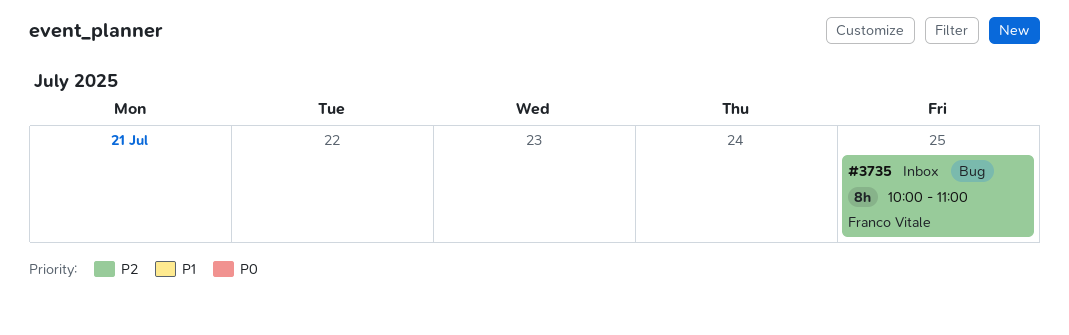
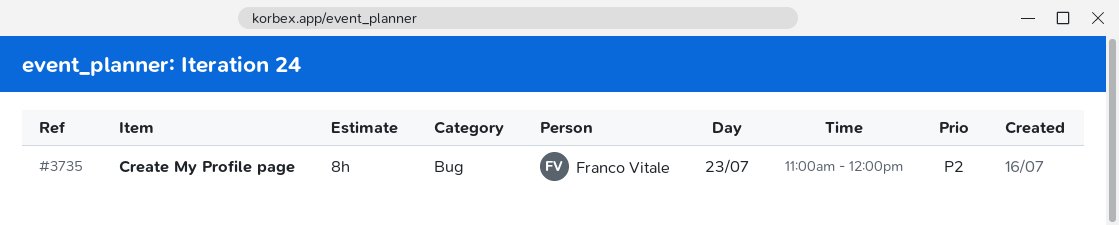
#3735, day: Jul 25 -> Jul 23
#3735, begins: 10:00 -> 11:00
#3735, ends: 11:00 -> 12:00

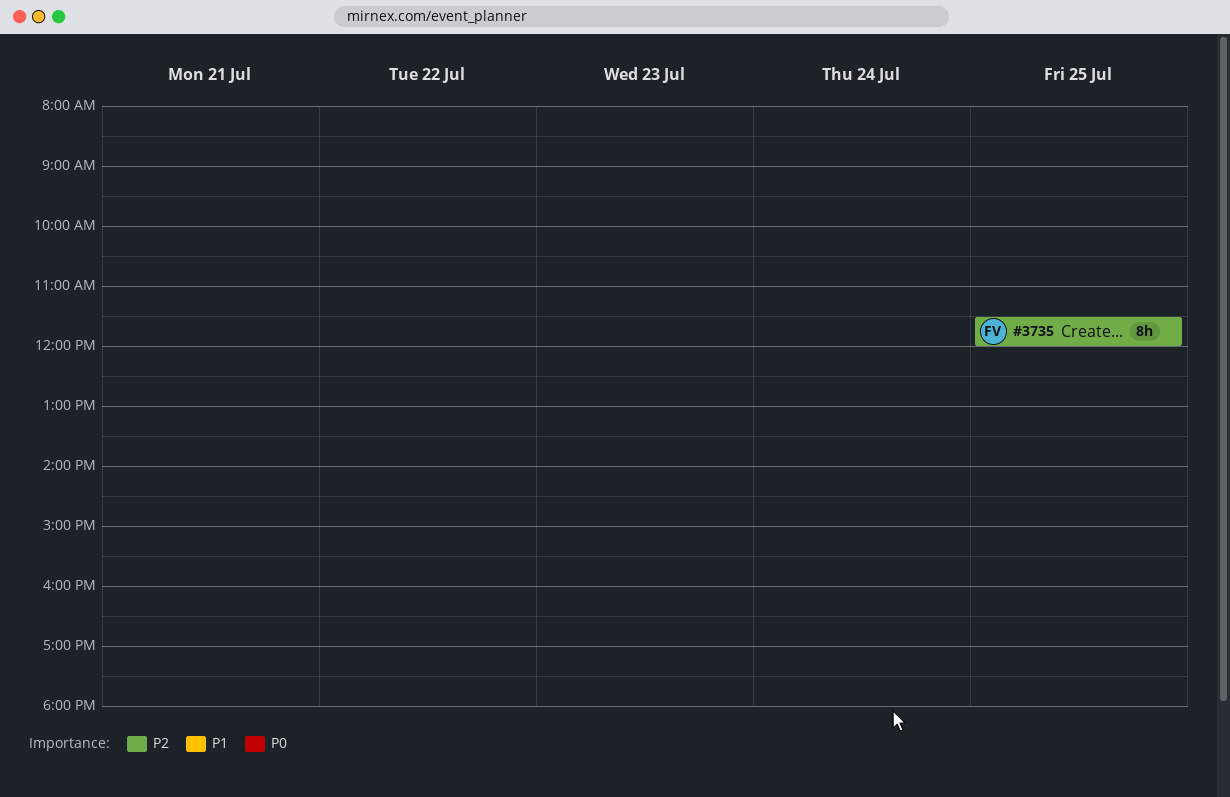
#3735, day: Jul 23 -> Jul 25
#3735, begins: 11:00 -> 11:30

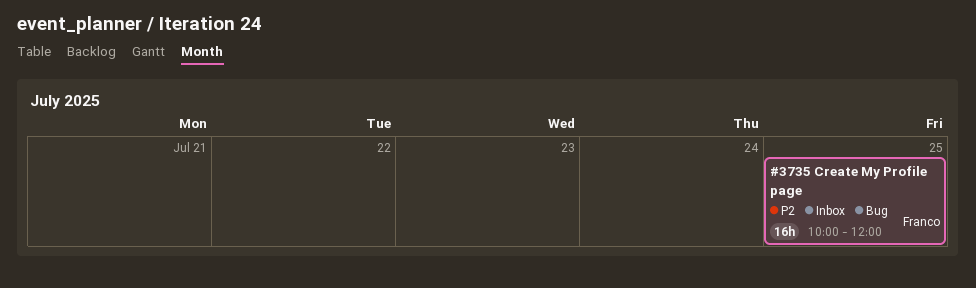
#3735, estimate: 8h -> 16h
#3735, begins: 11:30 -> 10:00

